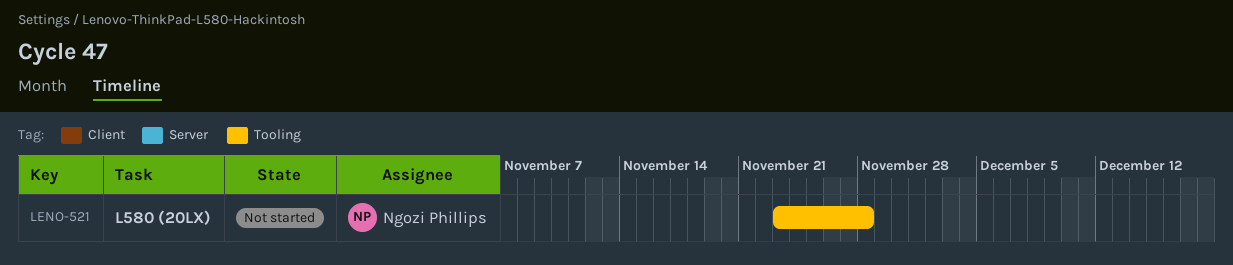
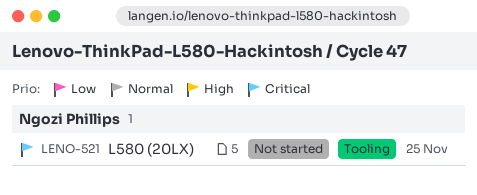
LENO-521, due: Nov 28 -> Nov 25

